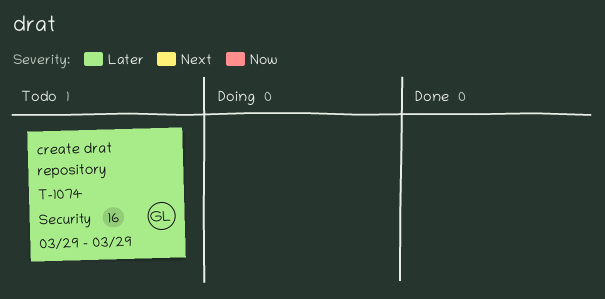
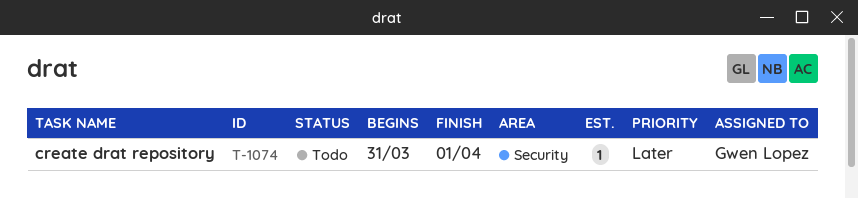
T-1074, estimate: 16 -> 1
T-1074, start: Mar 29 -> Mar 31
T-1074, due: Mar 29 -> Apr 1

